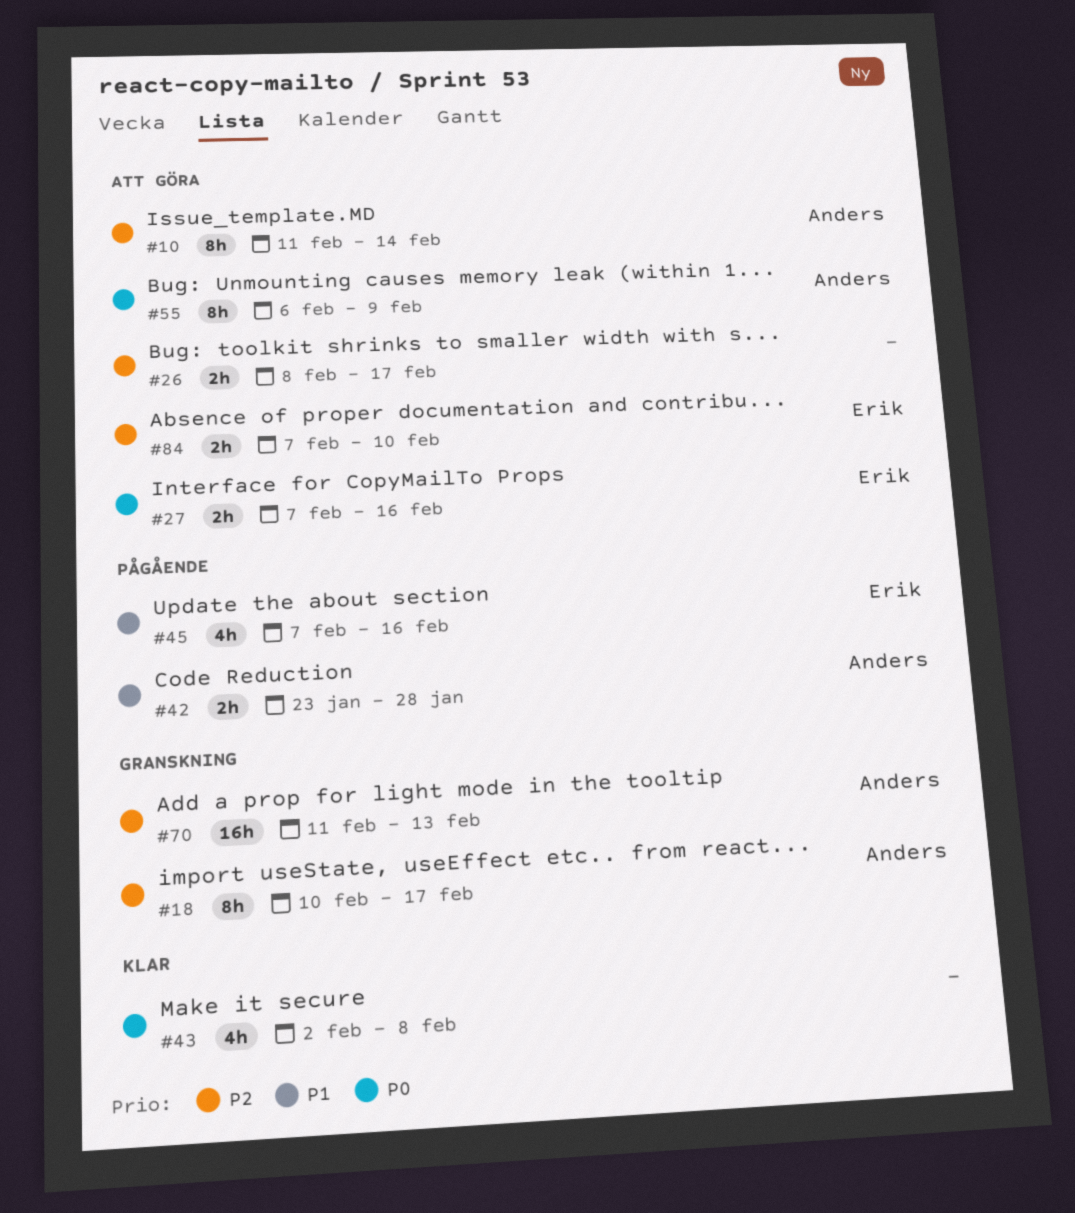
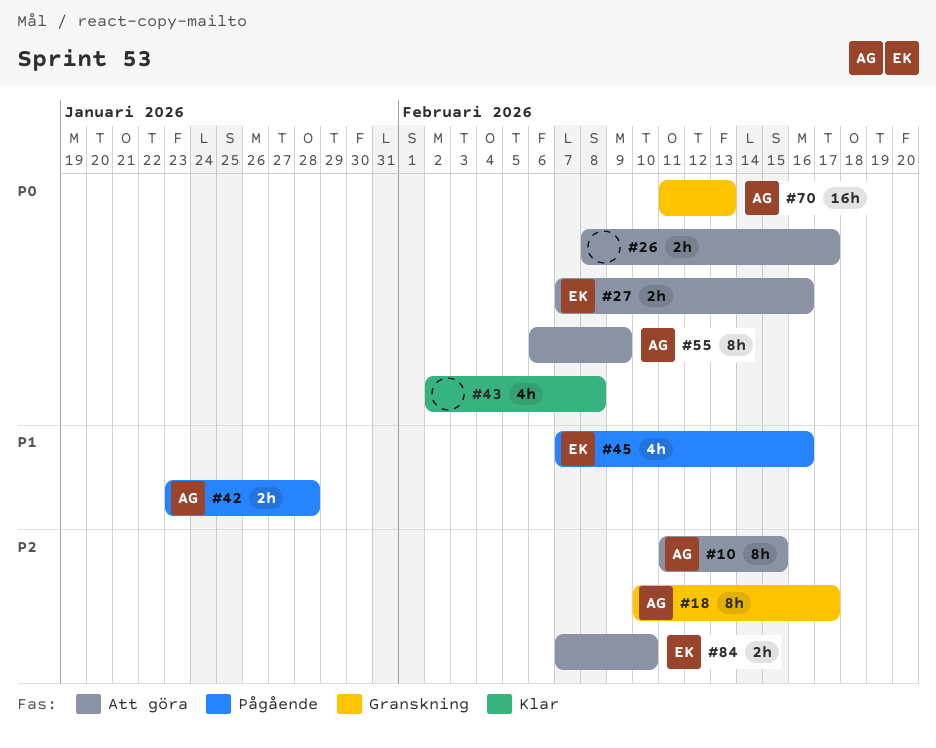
#10, due: Feb 14 -> Feb 15
#26, priority: P2 -> P0
#70, priority: P2 -> P0

